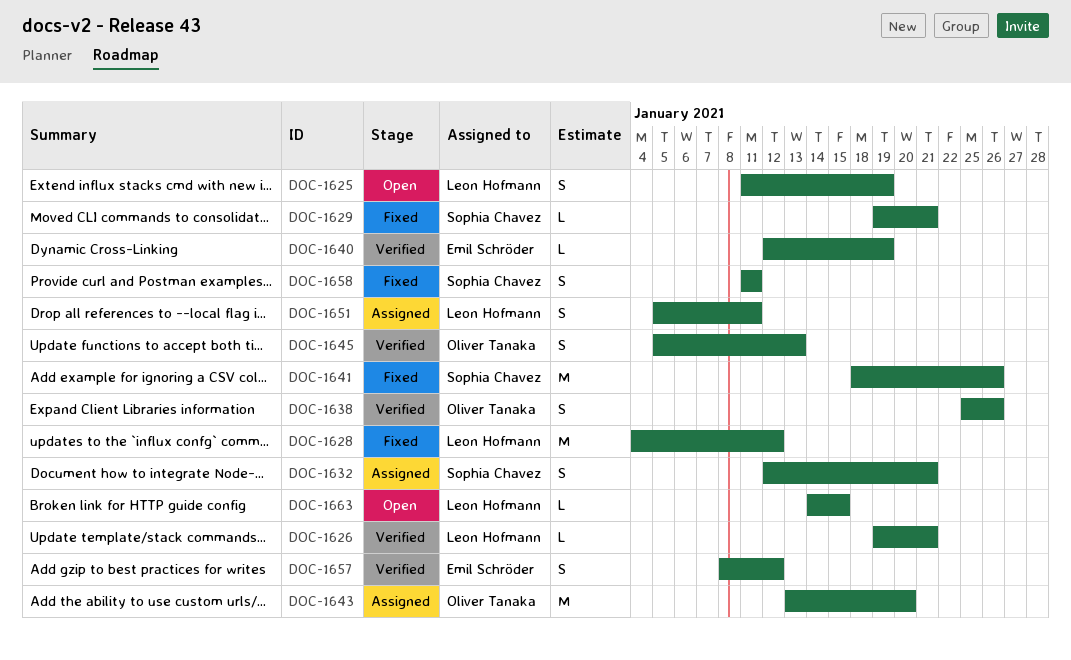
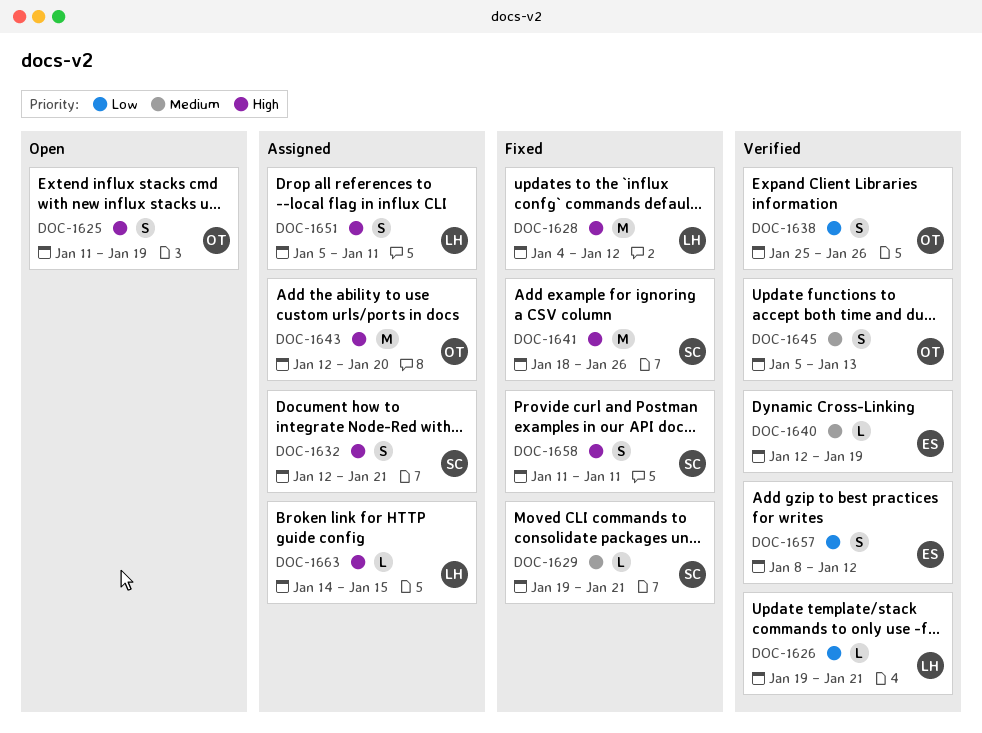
DOC-1625, owner: Leon Hofmann -> Oliver Tanaka
DOC-1643, start: Jan 13 -> Jan 12
DOC-1663, status: Open -> Assigned

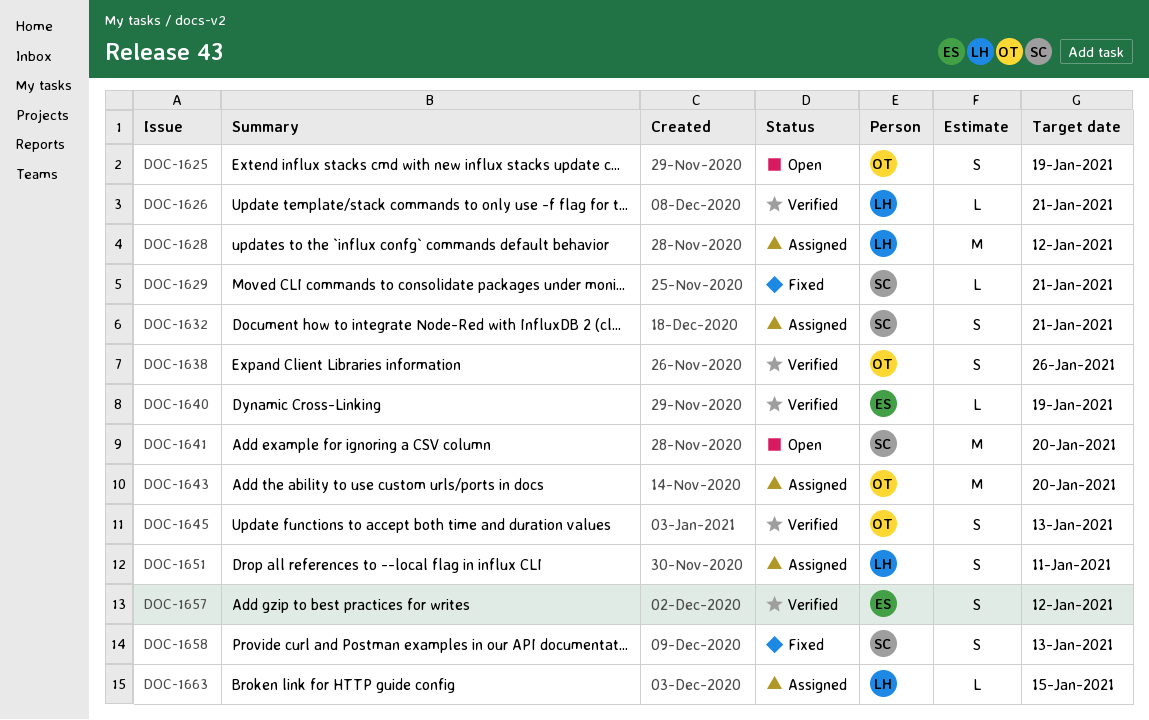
DOC-1628, status: Fixed -> Assigned
DOC-1641, status: Fixed -> Open
DOC-1641, due: Jan 26 -> Jan 20
DOC-1658, due: Jan 11 -> Jan 13

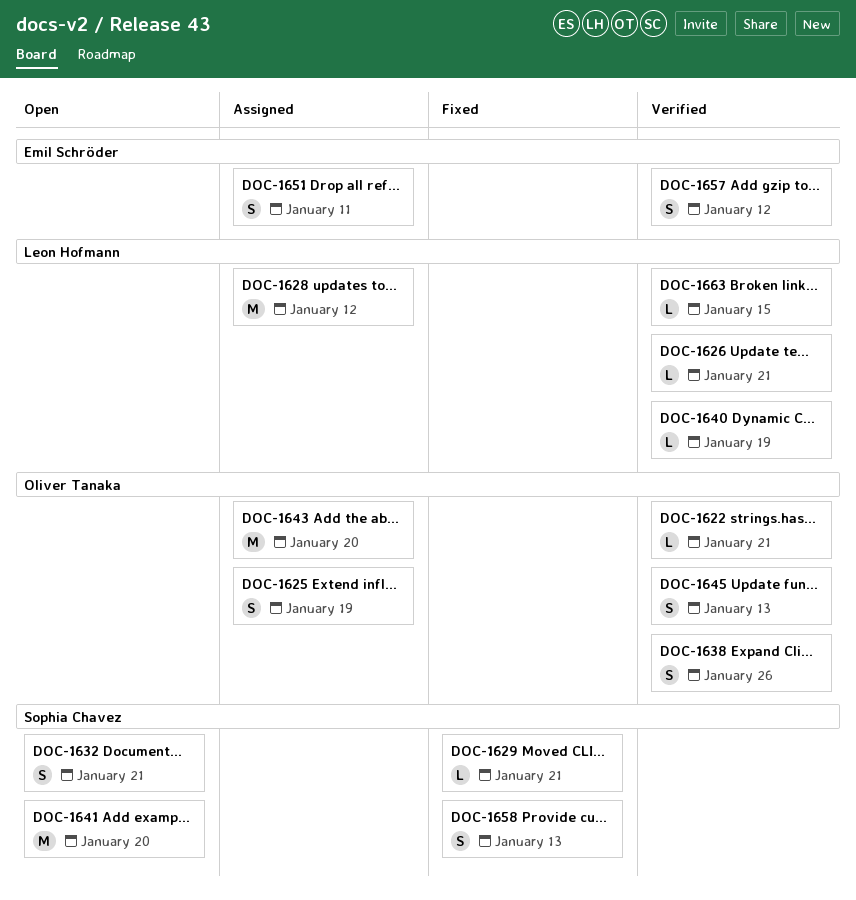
DOC-1622: none -> present
DOC-1625, status: Open -> Assigned
DOC-1632, status: Assigned -> Open
DOC-1640, owner: Emil Schröder -> Leon Hofmann
DOC-1651, owner: Leon Hofmann -> Emil Schröder
DOC-1663, status: Assigned -> Verified

